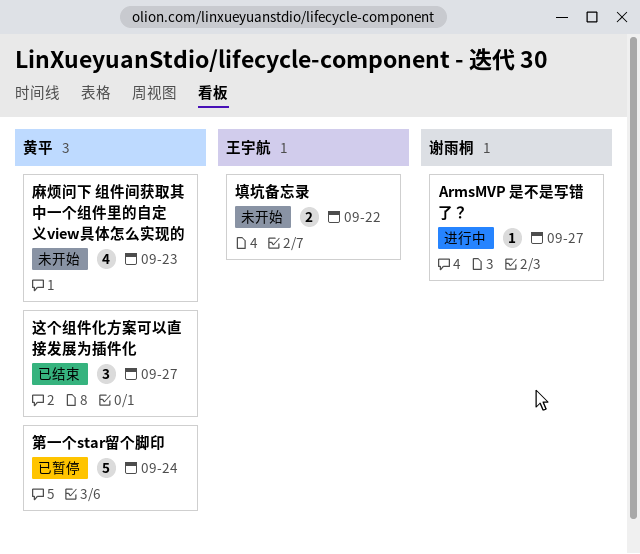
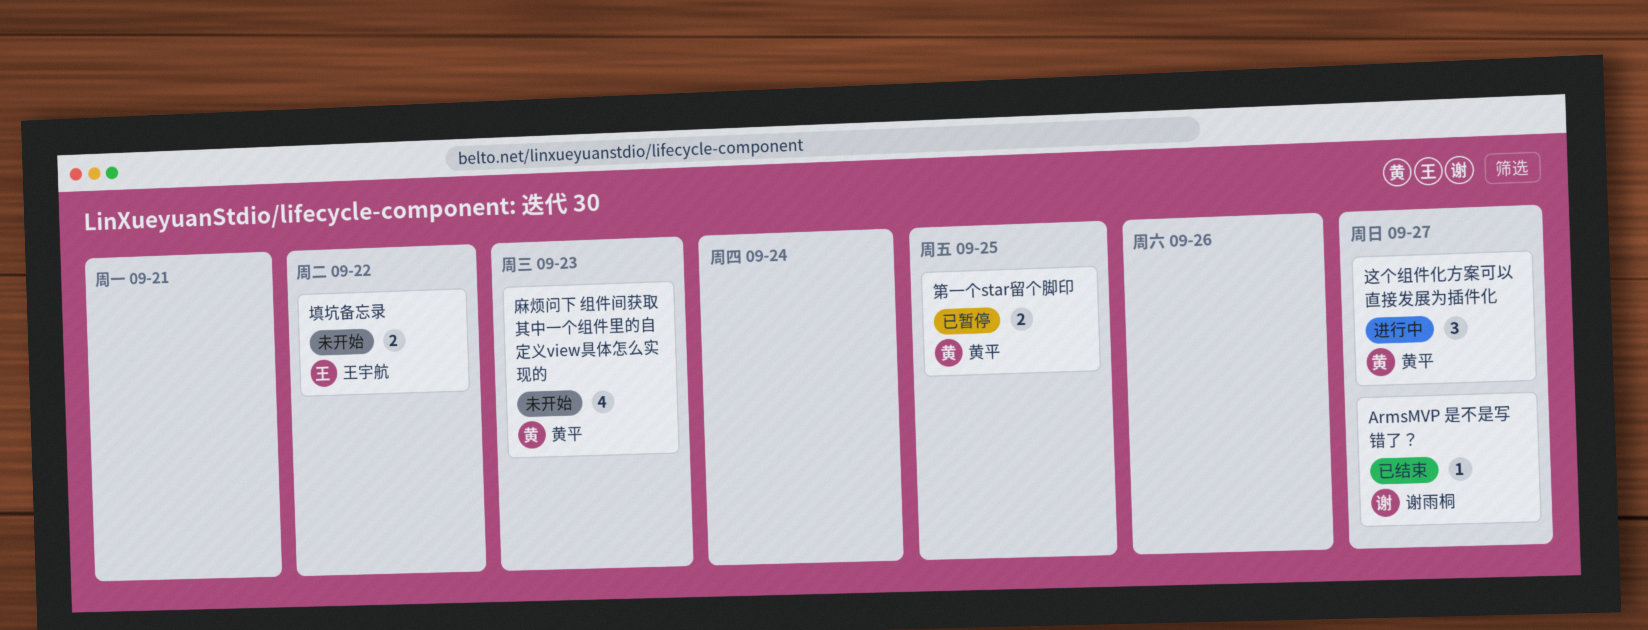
ArmsMVP 是不是写错了？, status: 进行中 -> 已结束
第一个star留个脚印, estimate: 5 -> 2
第一个star留个脚印, due: Sep 24 -> Sep 25
这个组件化方案可以直接发展为插件化, status: 已结束 -> 进行中

